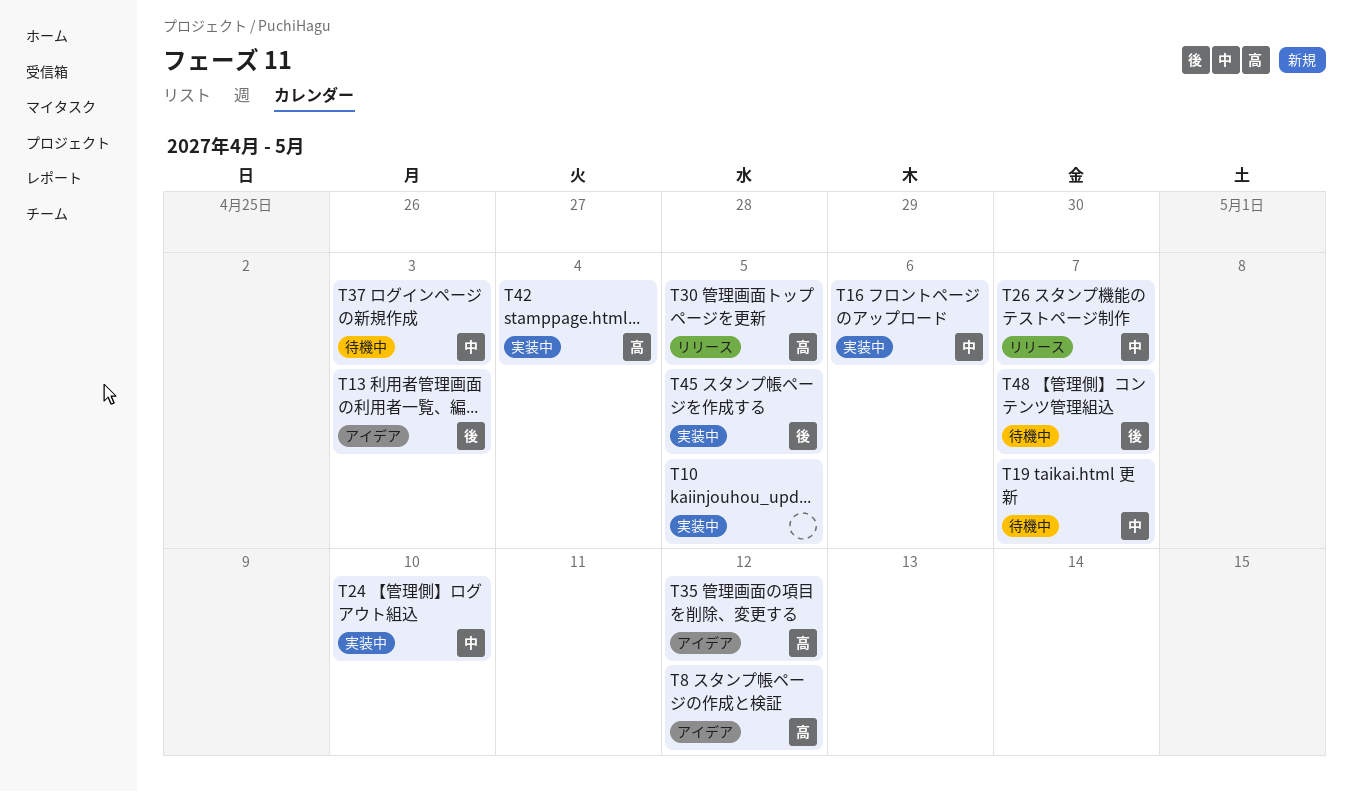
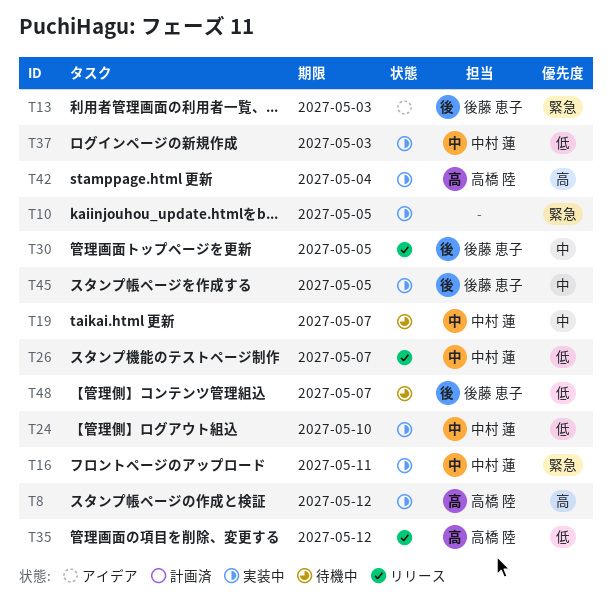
T8, status: アイデア -> 実装中
T16, due: May 6 -> May 11
T30, owner: 高橋 陸 -> 後藤 恵子
T35, status: アイデア -> リリース
T37, status: 待機中 -> 実装中

